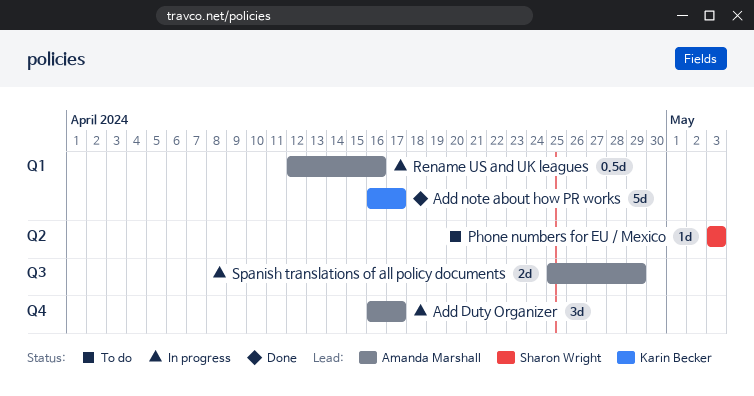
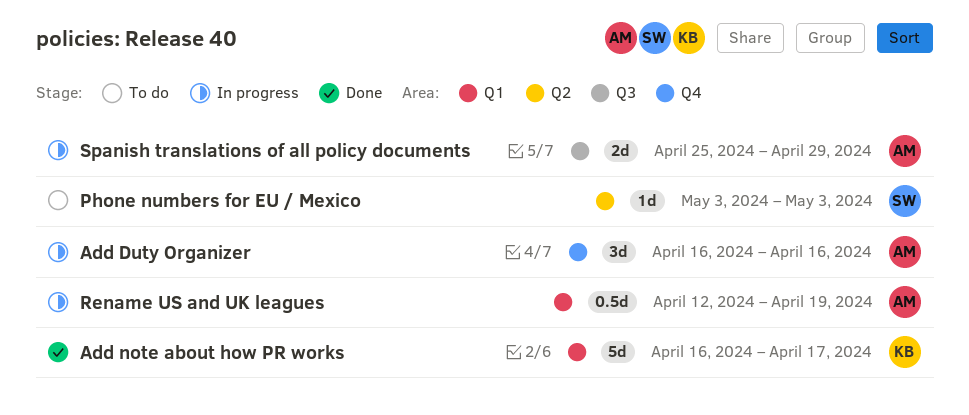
Add Duty Organizer, due: Apr 17 -> Apr 16
Rename US and UK leagues, due: Apr 16 -> Apr 19

